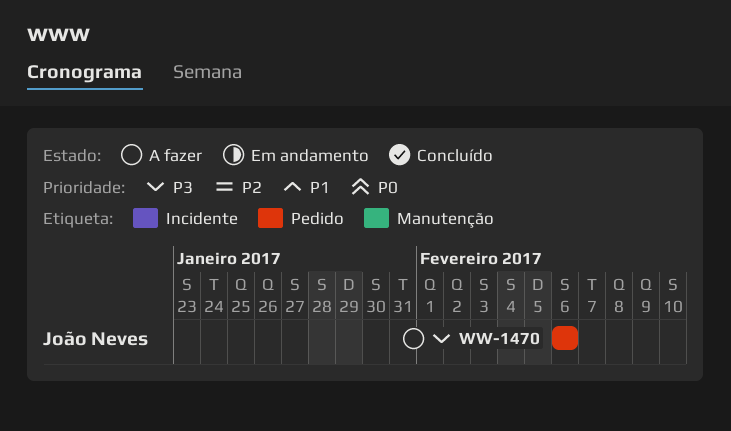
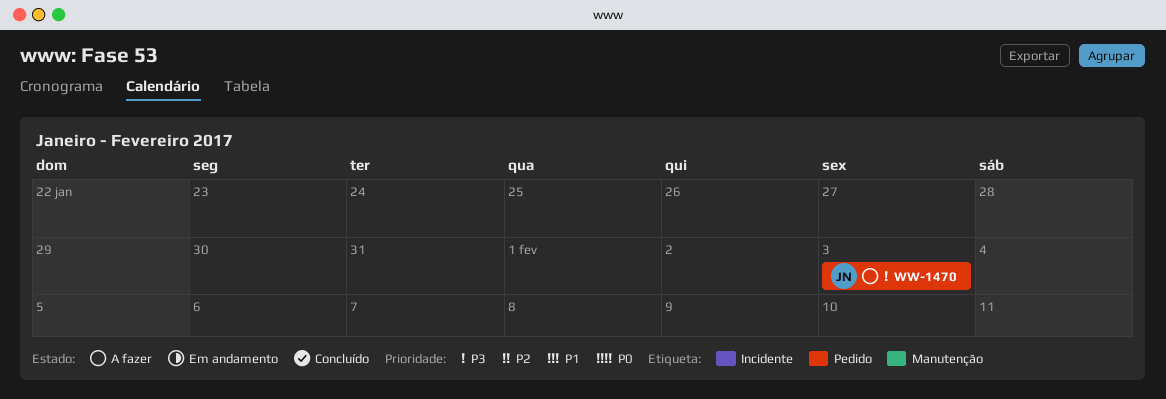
WW-1470, start: Feb 6 -> Feb 3
WW-1470, due: Feb 6 -> Feb 3

